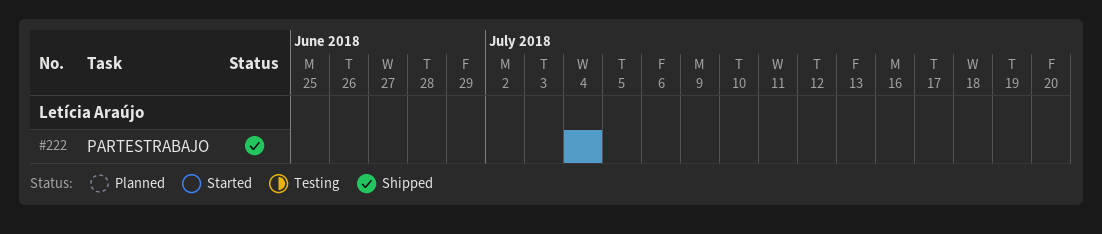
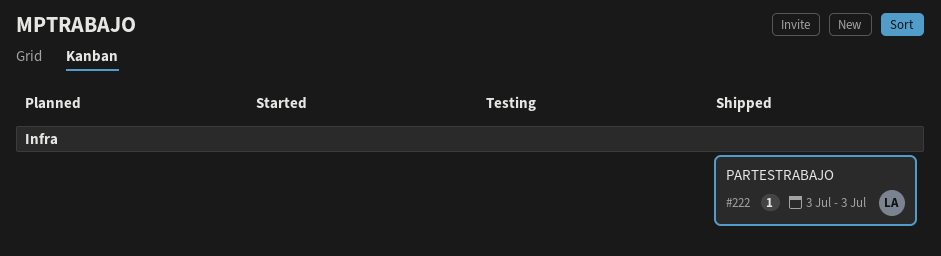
#222, start: Jul 4 -> Jul 3
#222, due: Jul 4 -> Jul 3

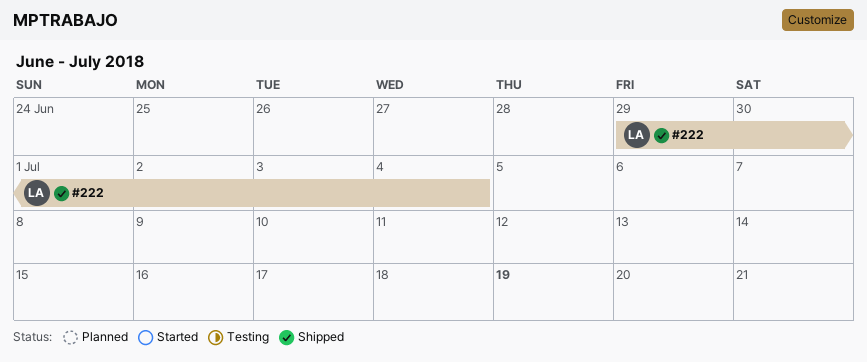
#222, start: Jul 3 -> Jun 29
#222, due: Jul 3 -> Jul 4

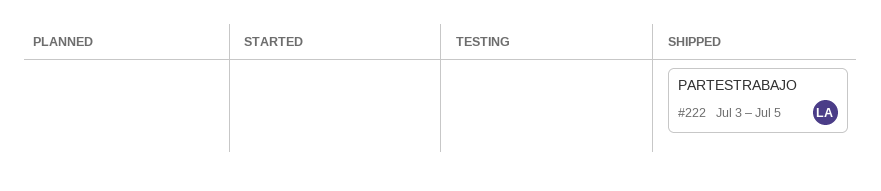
#222, start: Jun 29 -> Jul 3
#222, due: Jul 4 -> Jul 5

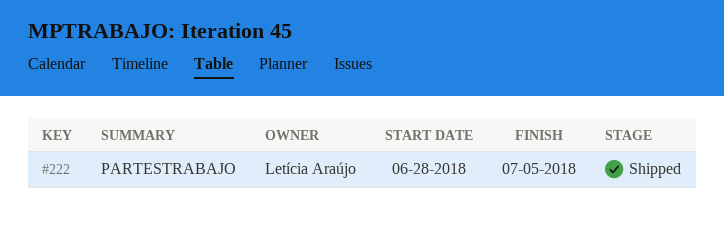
#222, start: Jul 3 -> Jun 28

